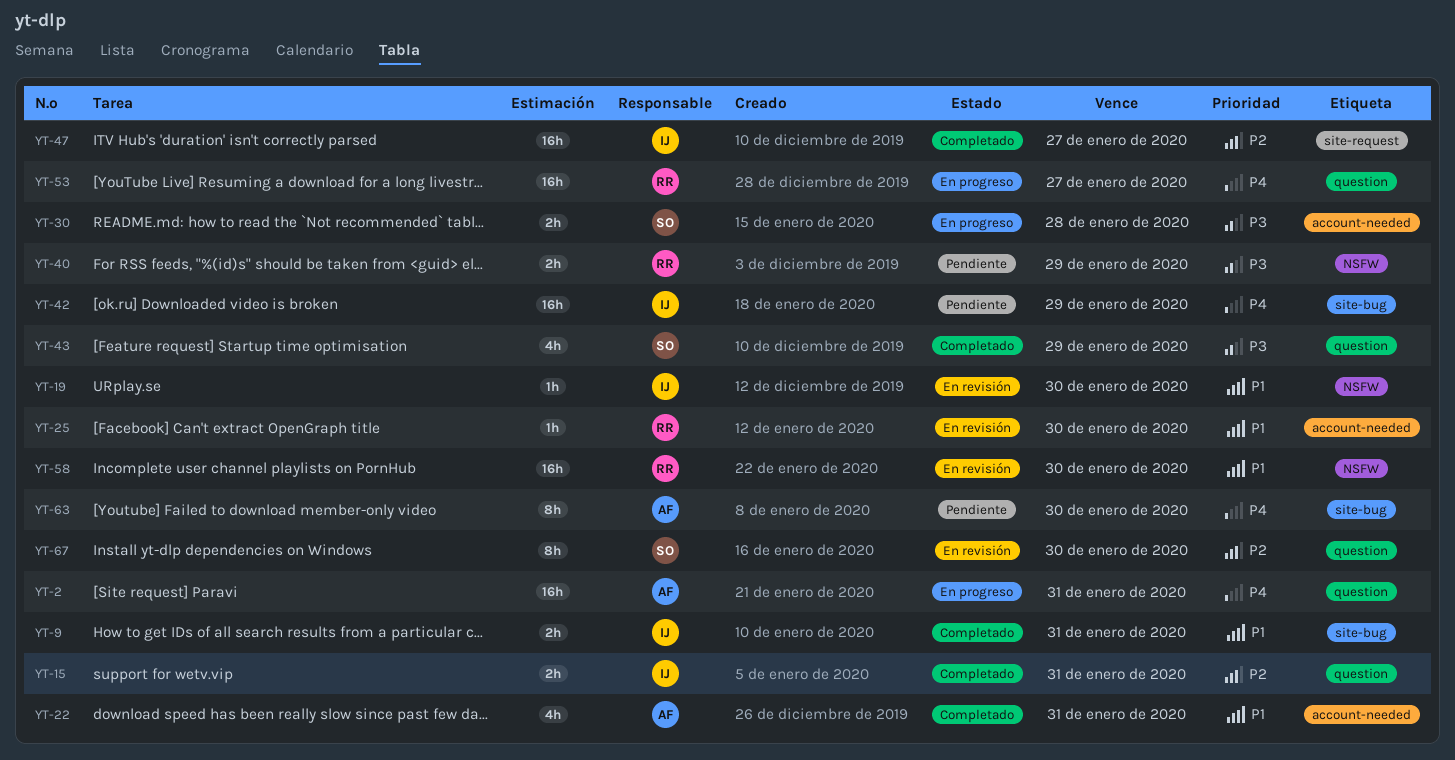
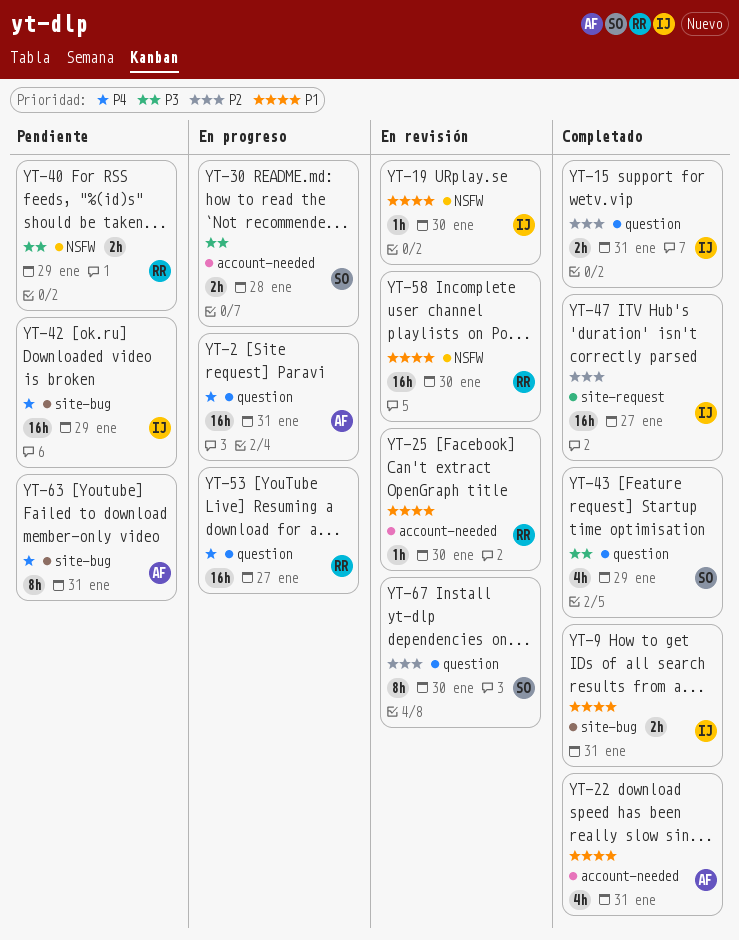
YT-63, due: Jan 30 -> Jan 31

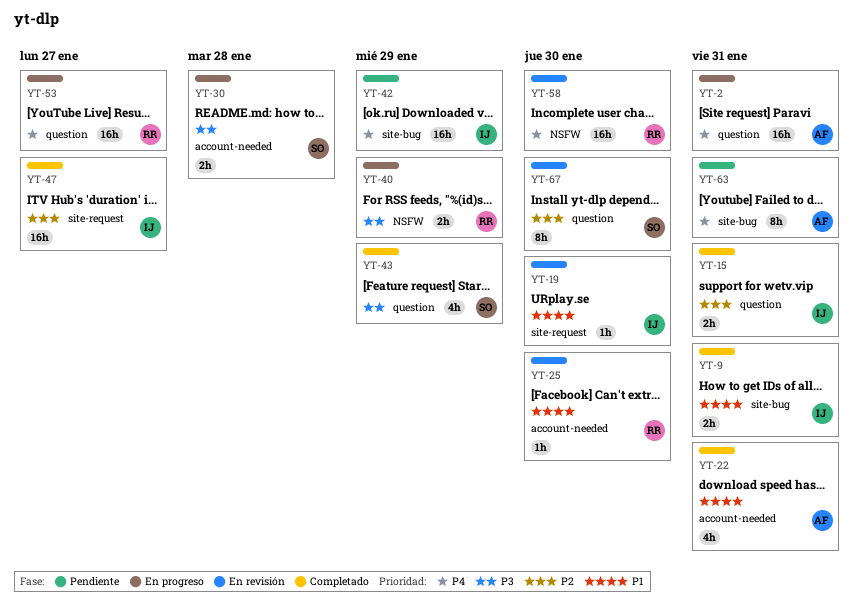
YT-19, label: NSFW -> site-request
YT-40, status: Pendiente -> En progreso
YT-58, priority: P1 -> P4

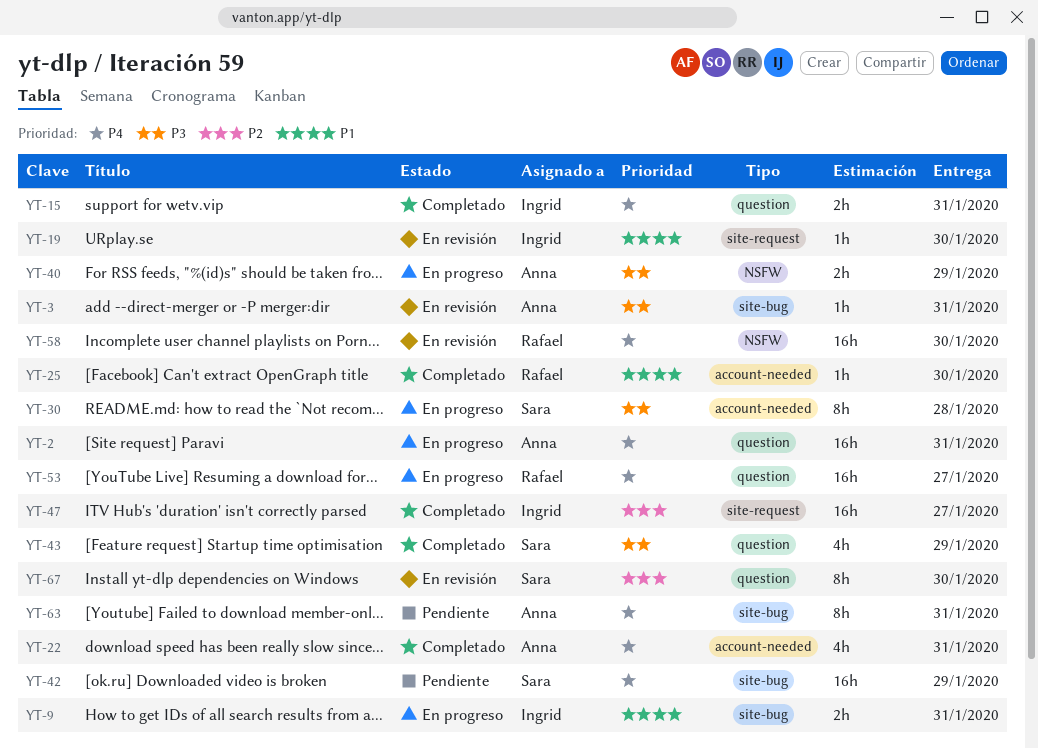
YT-3: none -> present
YT-9, status: Completado -> En progreso
YT-15, priority: P2 -> P4
YT-22, priority: P1 -> P4
YT-25, status: En revisión -> Completado
YT-30, estimate: 2h -> 8h
YT-40, owner: Rafael -> Anna
YT-42, owner: Ingrid -> Sara

